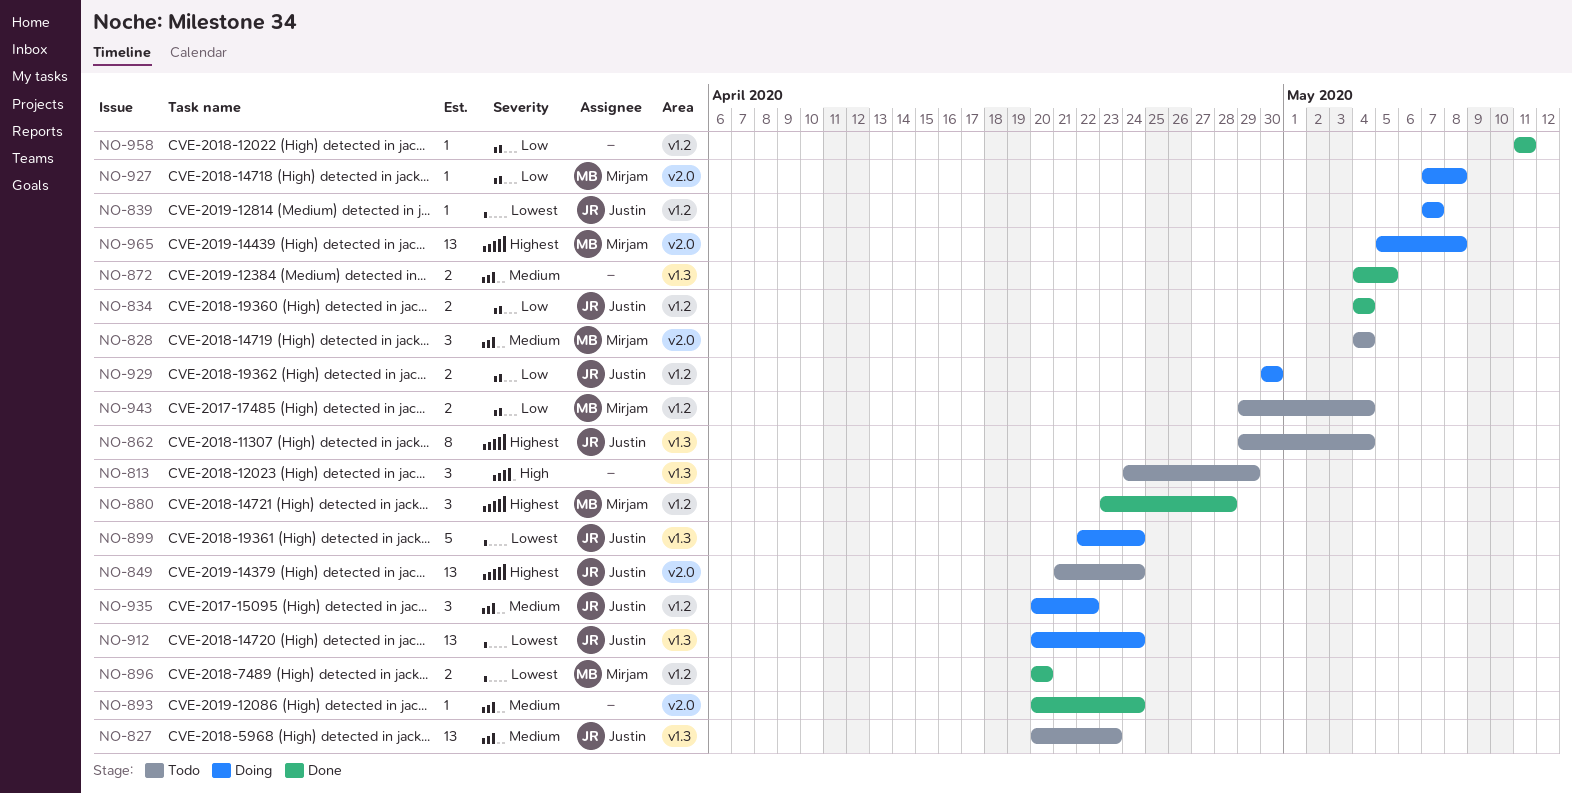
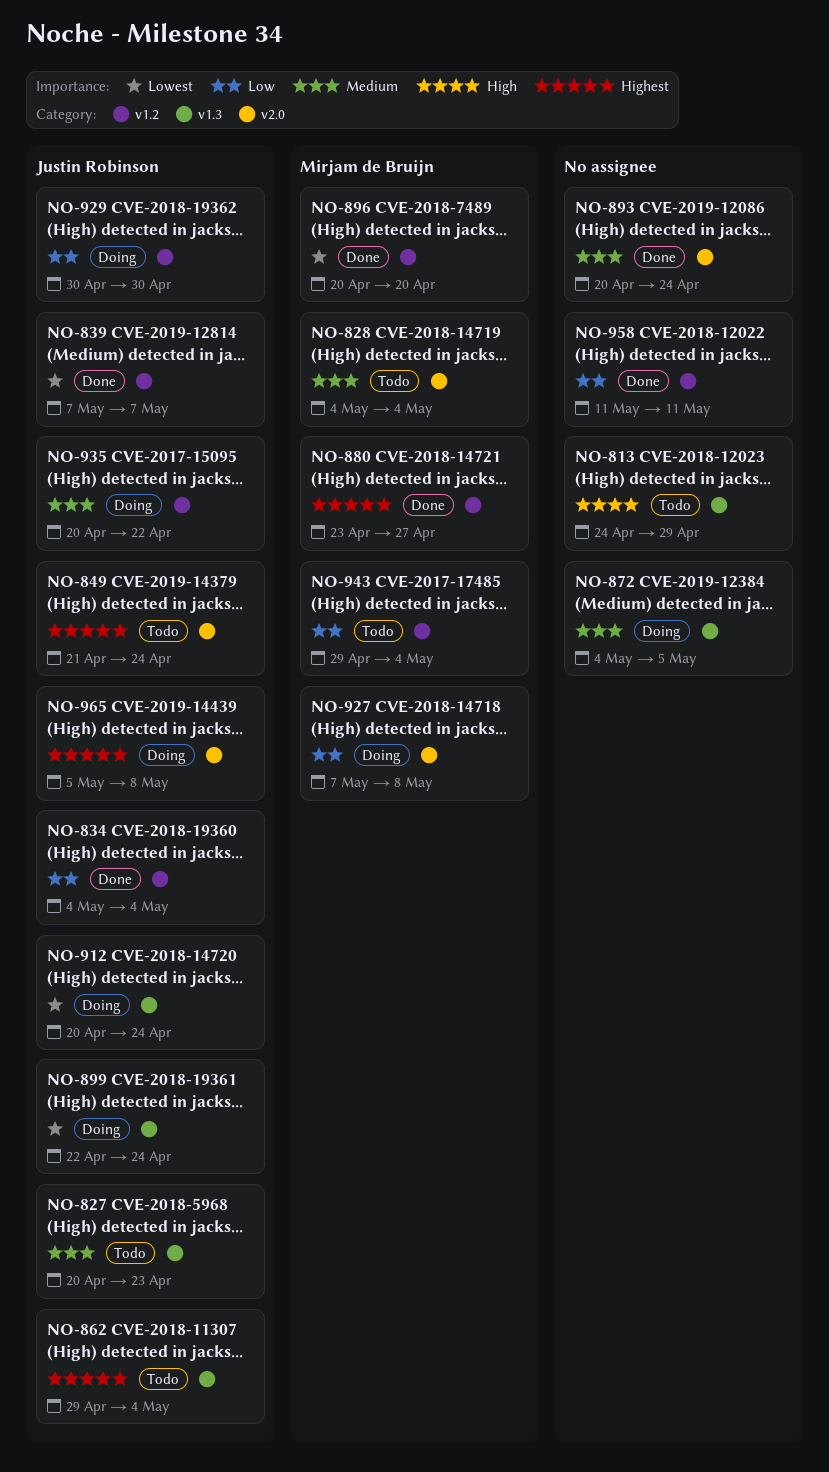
NO-839, status: Doing -> Done
NO-872, status: Done -> Doing
NO-880, due: Apr 28 -> Apr 27
NO-965, owner: Mirjam de Bruijn -> Justin Robinson

